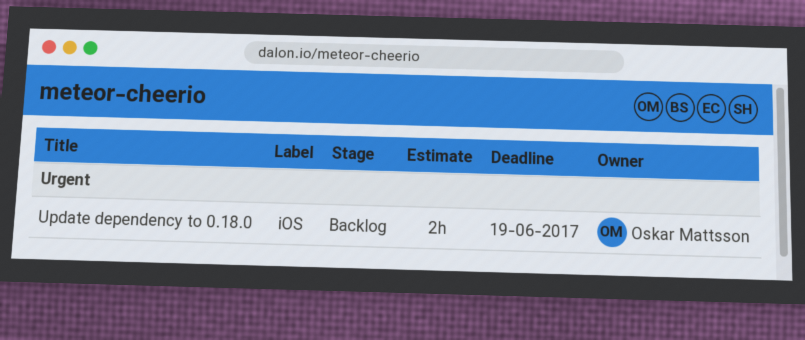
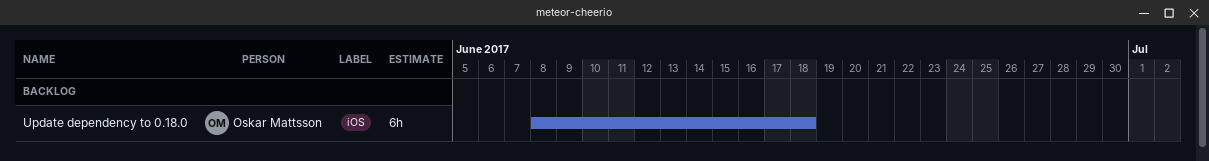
Update dependency to 0.18.0, estimate: 2h -> 6h
Update dependency to 0.18.0, due: Jun 19 -> Jun 18

